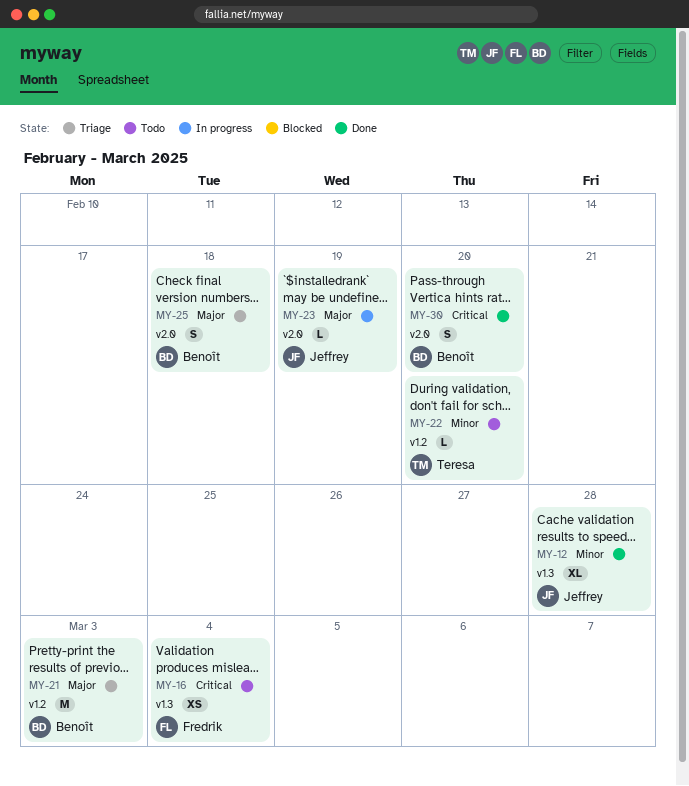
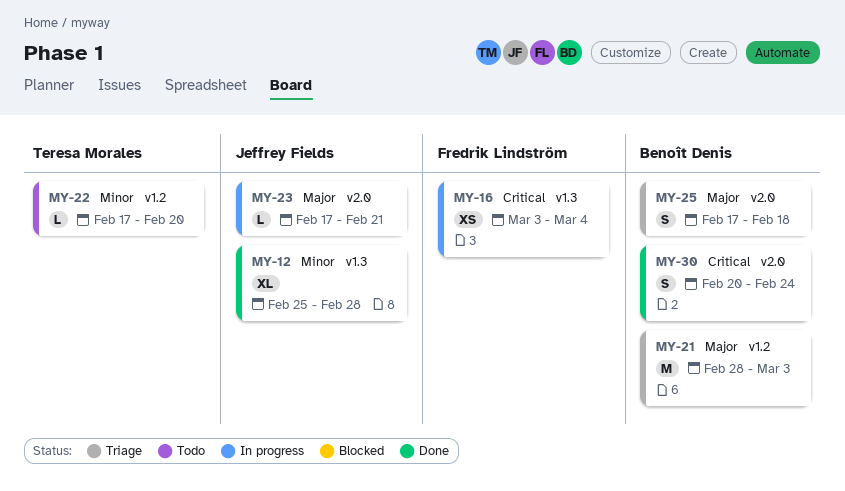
MY-16, status: Todo -> In progress
MY-23, due: Feb 19 -> Feb 21
MY-30, due: Feb 20 -> Feb 24

